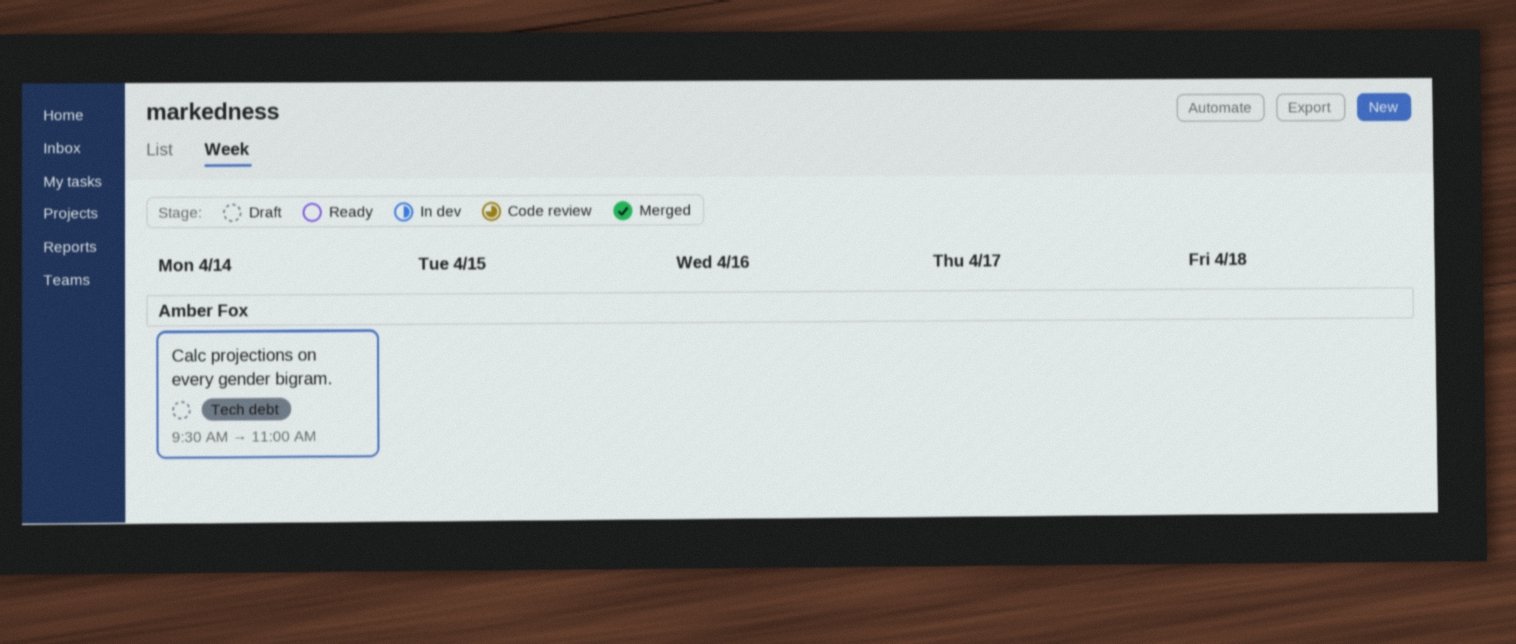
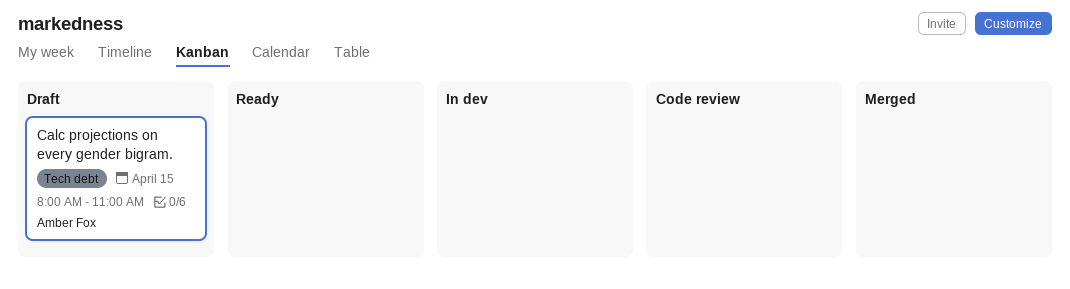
Calc projections on every gender bigram., day: Apr 14 -> Apr 15
Calc projections on every gender bigram., begins: 09:30 -> 08:00

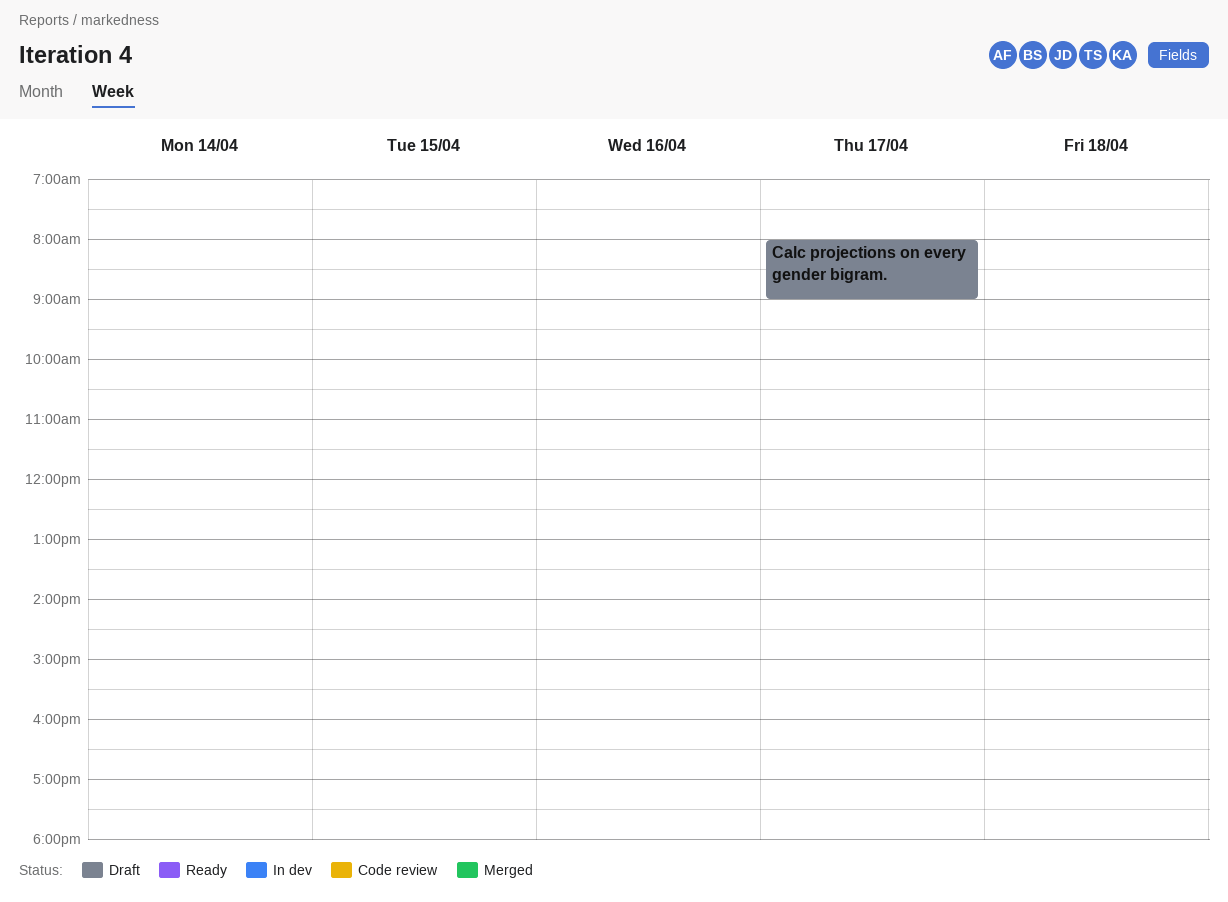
Calc projections on every gender bigram., day: Apr 15 -> Apr 17
Calc projections on every gender bigram., ends: 11:00 -> 09:00

